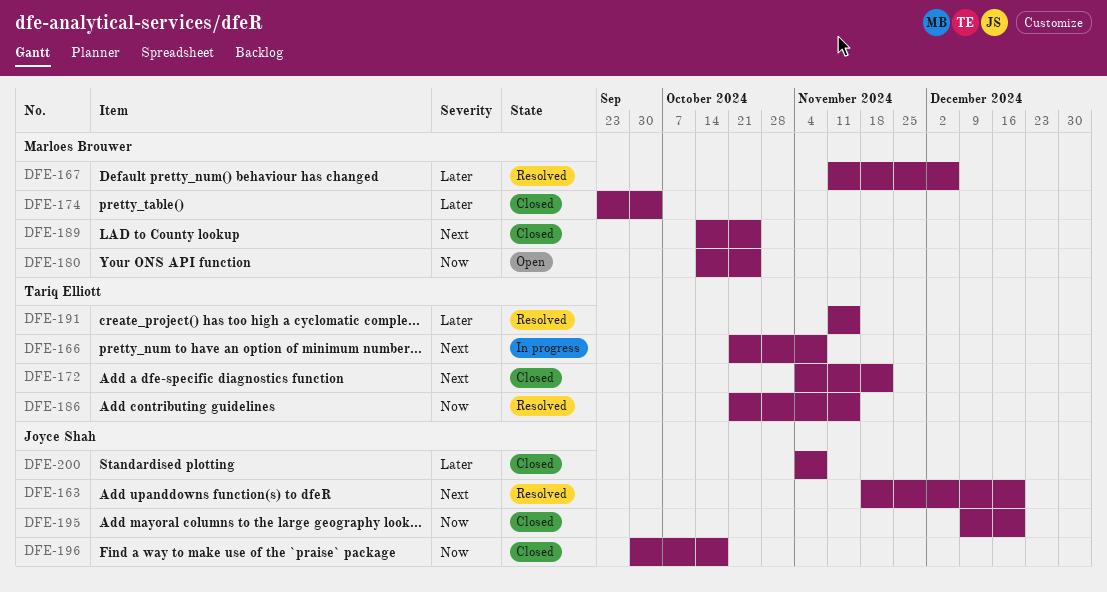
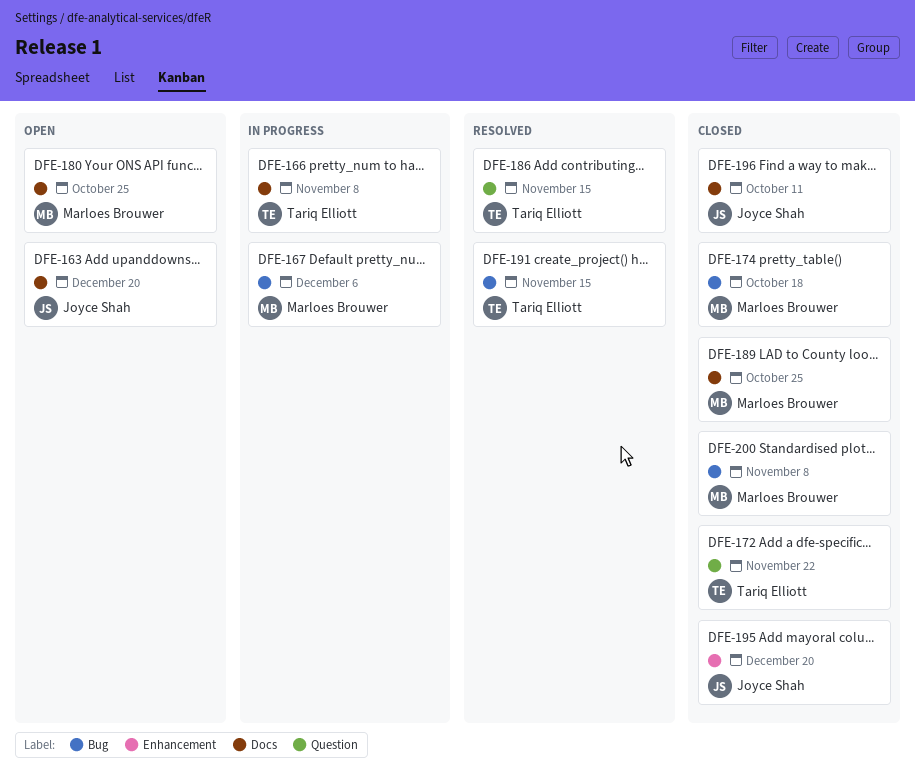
DFE-163, status: Resolved -> Open
DFE-167, status: Resolved -> In progress
DFE-174, due: Oct 4 -> Oct 18
DFE-196, due: Oct 18 -> Oct 11
DFE-200, owner: Joyce Shah -> Marloes Brouwer

